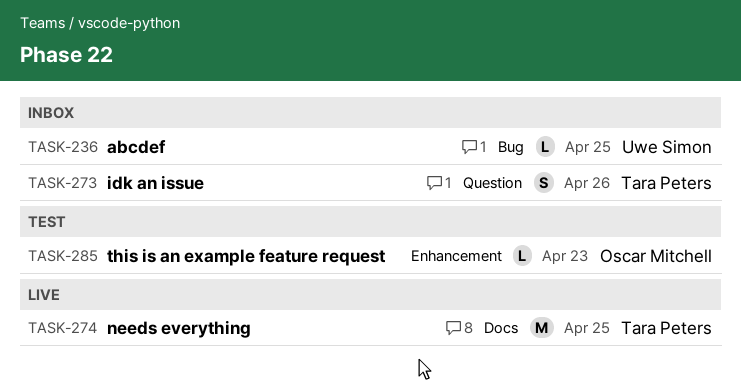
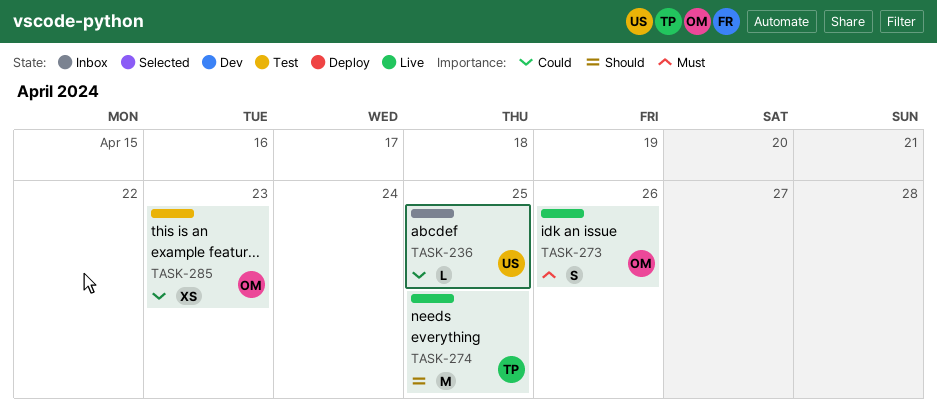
TASK-273, status: Inbox -> Live
TASK-273, owner: Tara Peters -> Oscar Mitchell
TASK-285, estimate: L -> XS

